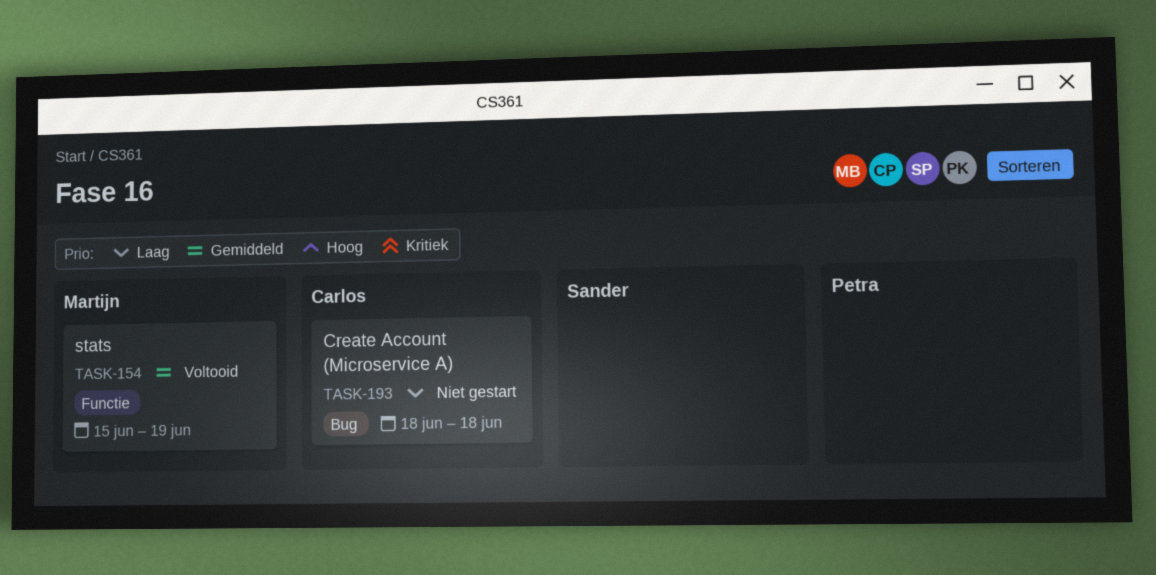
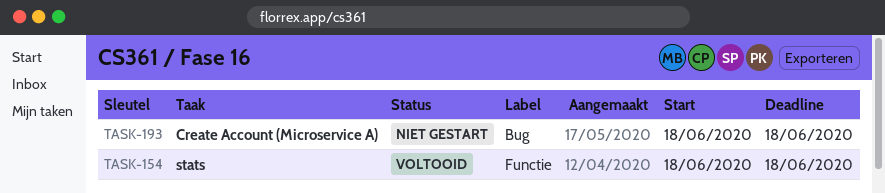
TASK-154, start: Jun 15 -> Jun 18
TASK-154, due: Jun 19 -> Jun 18

